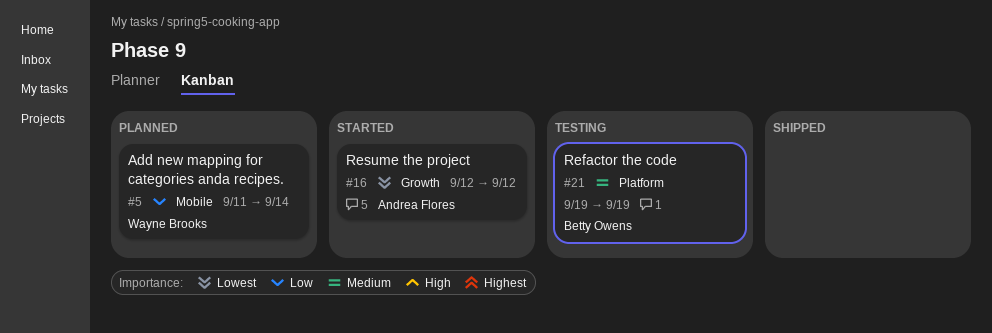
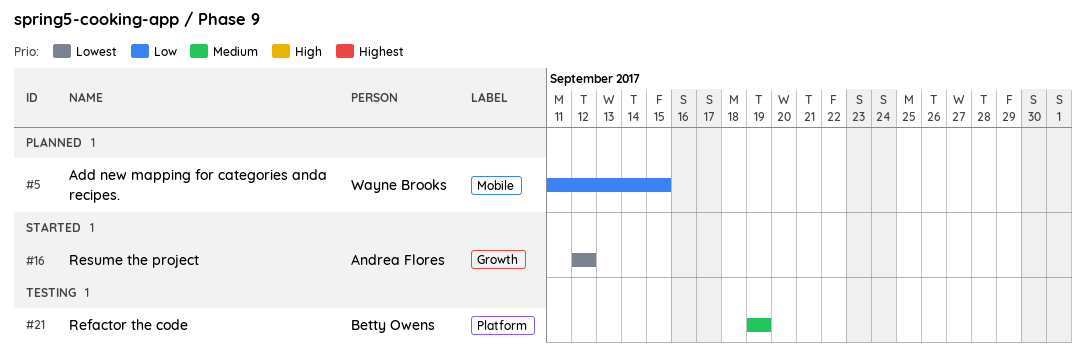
#5, due: Sep 14 -> Sep 15

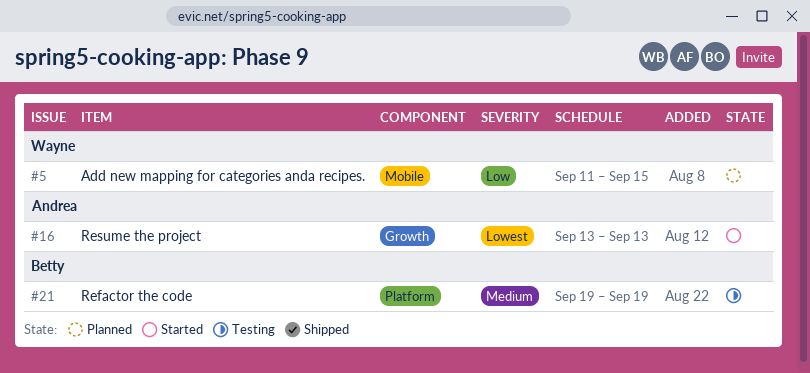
#16, start: Sep 12 -> Sep 13
#16, due: Sep 12 -> Sep 13

